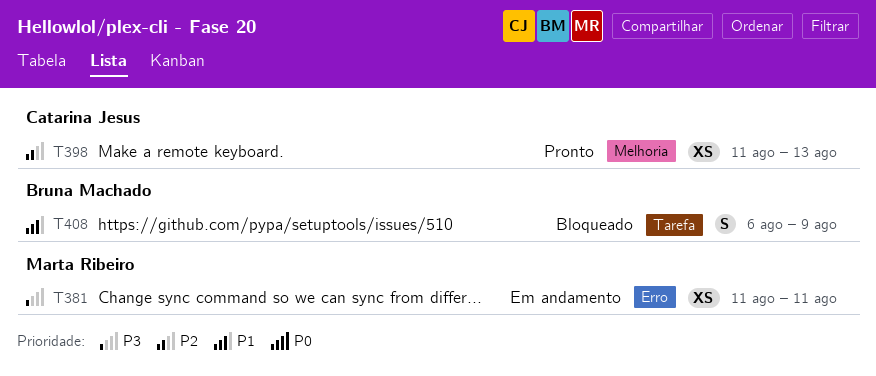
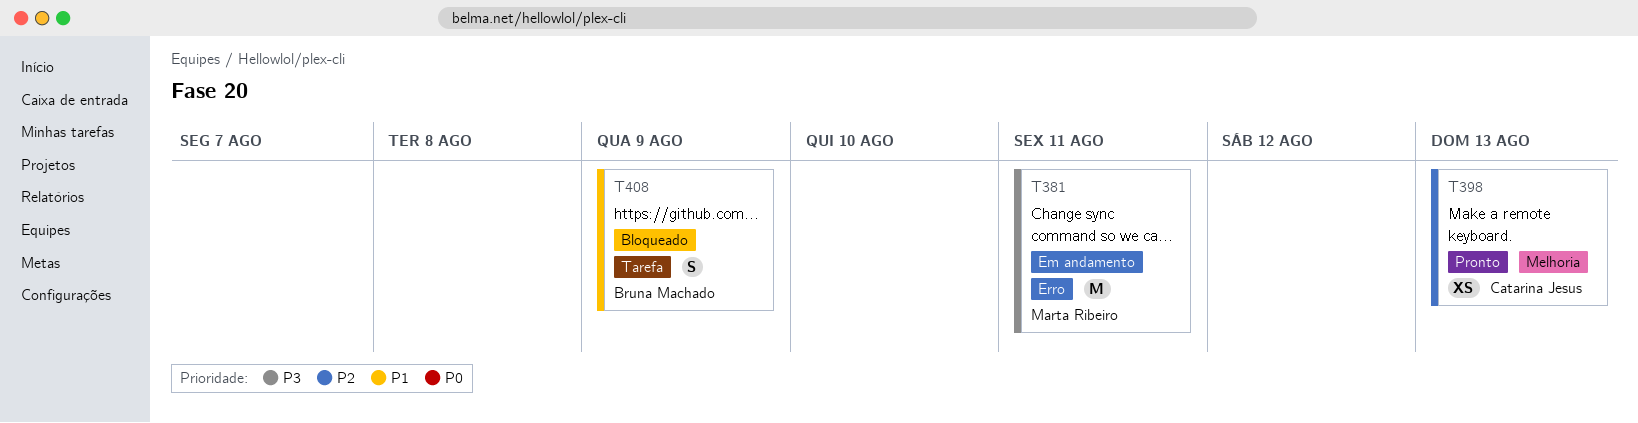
T381, estimate: XS -> M

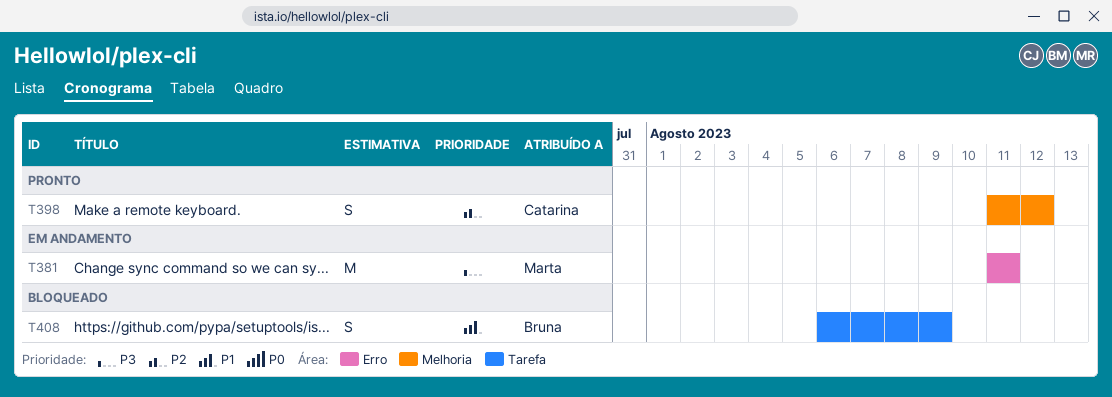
T398, estimate: XS -> S
T398, due: Aug 13 -> Aug 12

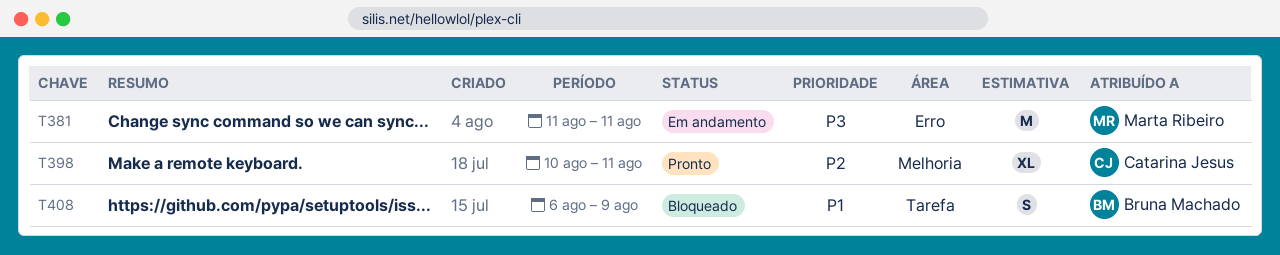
T398, estimate: S -> XL
T398, start: Aug 11 -> Aug 10
T398, due: Aug 12 -> Aug 11

